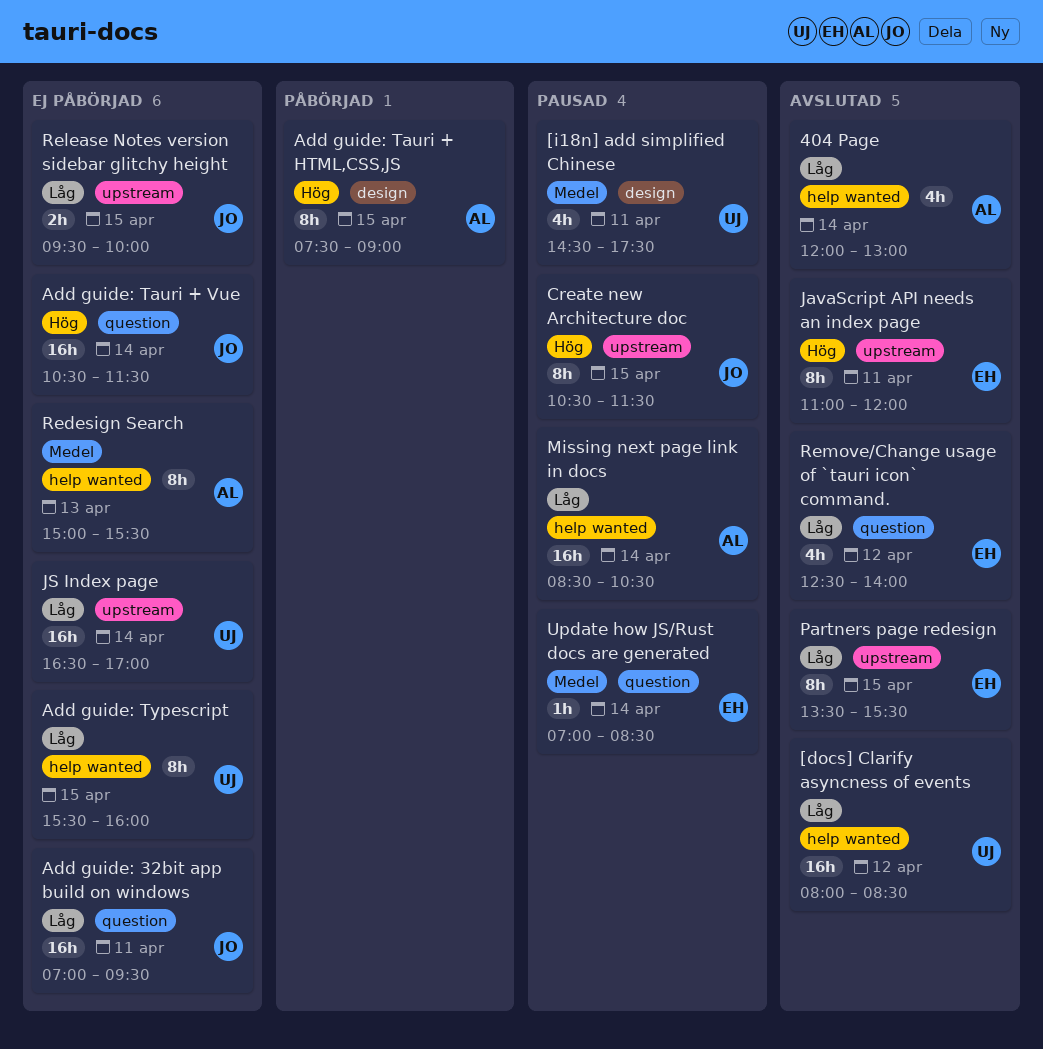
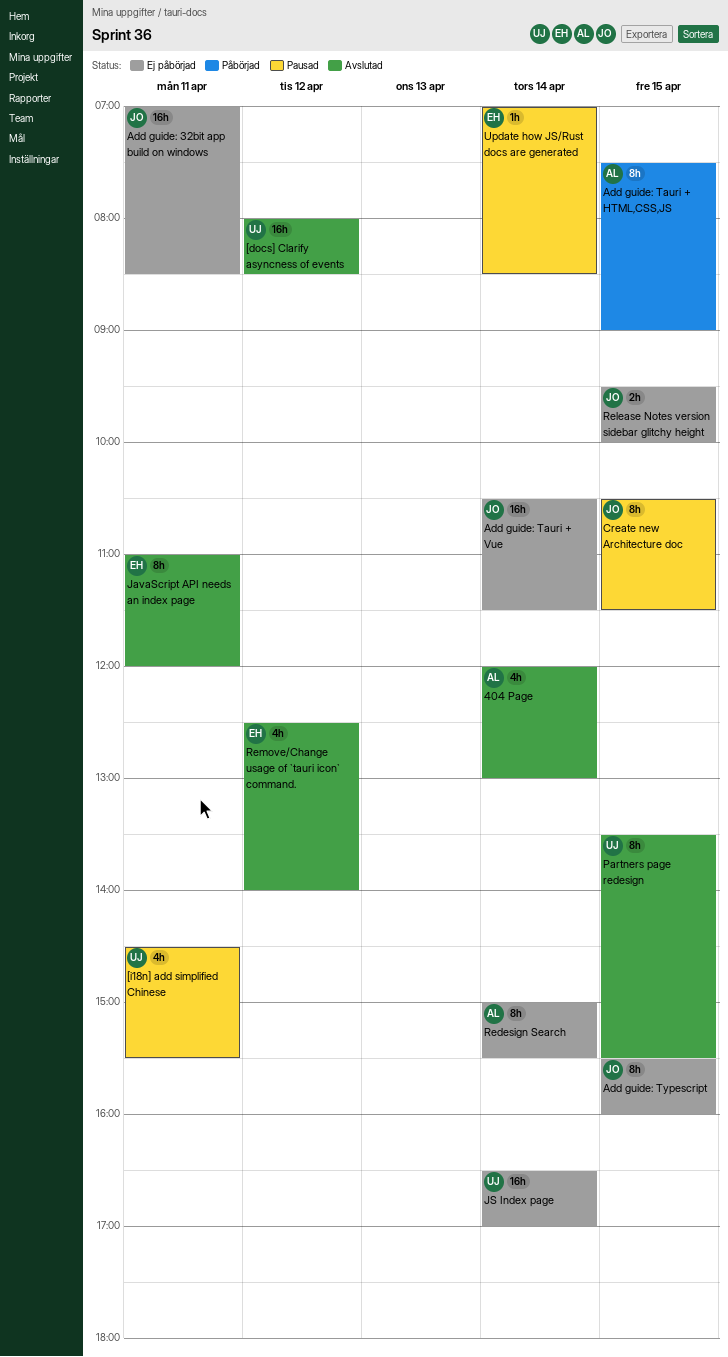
[i18n] add simplified Chinese, ends: 17:30 -> 15:30
Add guide: 32bit app build on windows, ends: 09:30 -> 08:30
Add guide: Typescript, owner: UJ -> JO
Missing next page link in docs: present -> none
Partners page redesign, owner: EH -> UJ
Redesign Search, day: Apr 13 -> Apr 14

